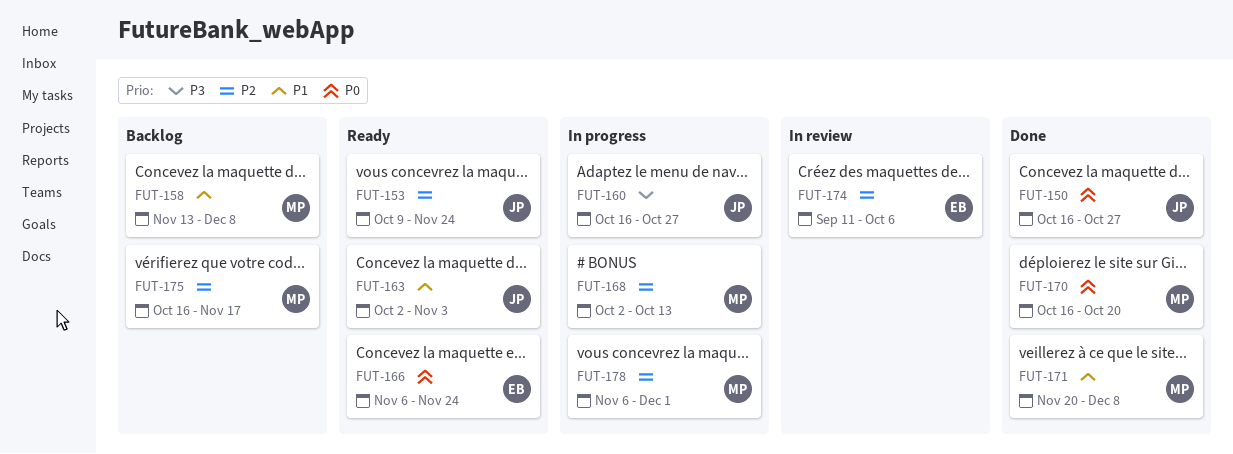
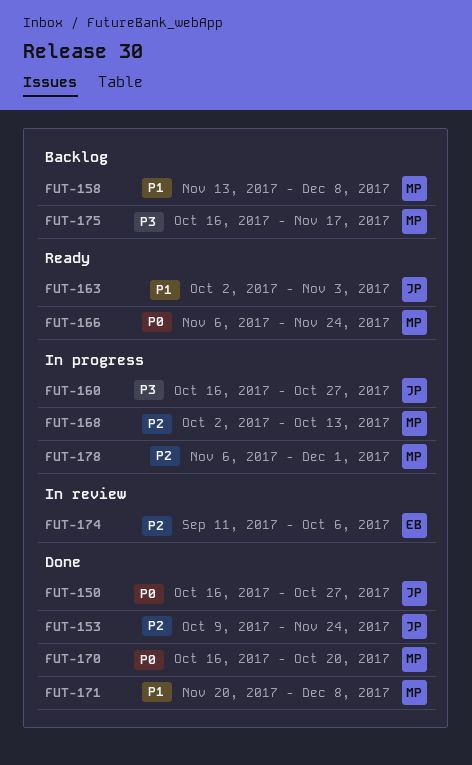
FUT-153, status: Ready -> Done
FUT-166, owner: EB -> MP
FUT-175, priority: P2 -> P3

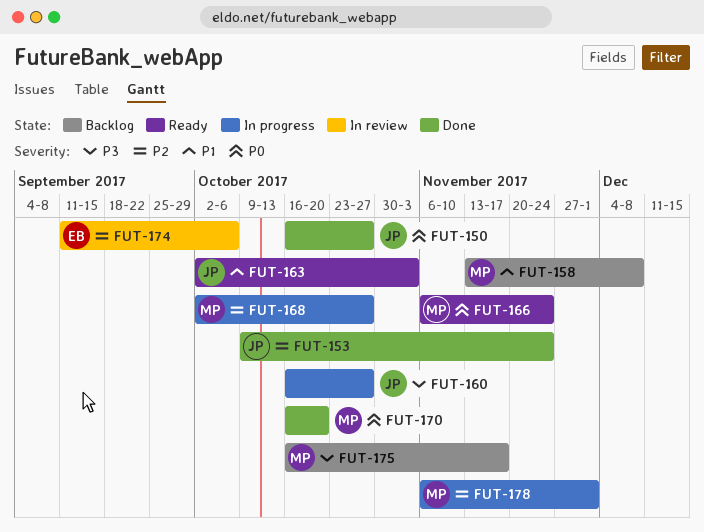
FUT-168, due: Oct 13 -> Oct 27
FUT-171: present -> none

